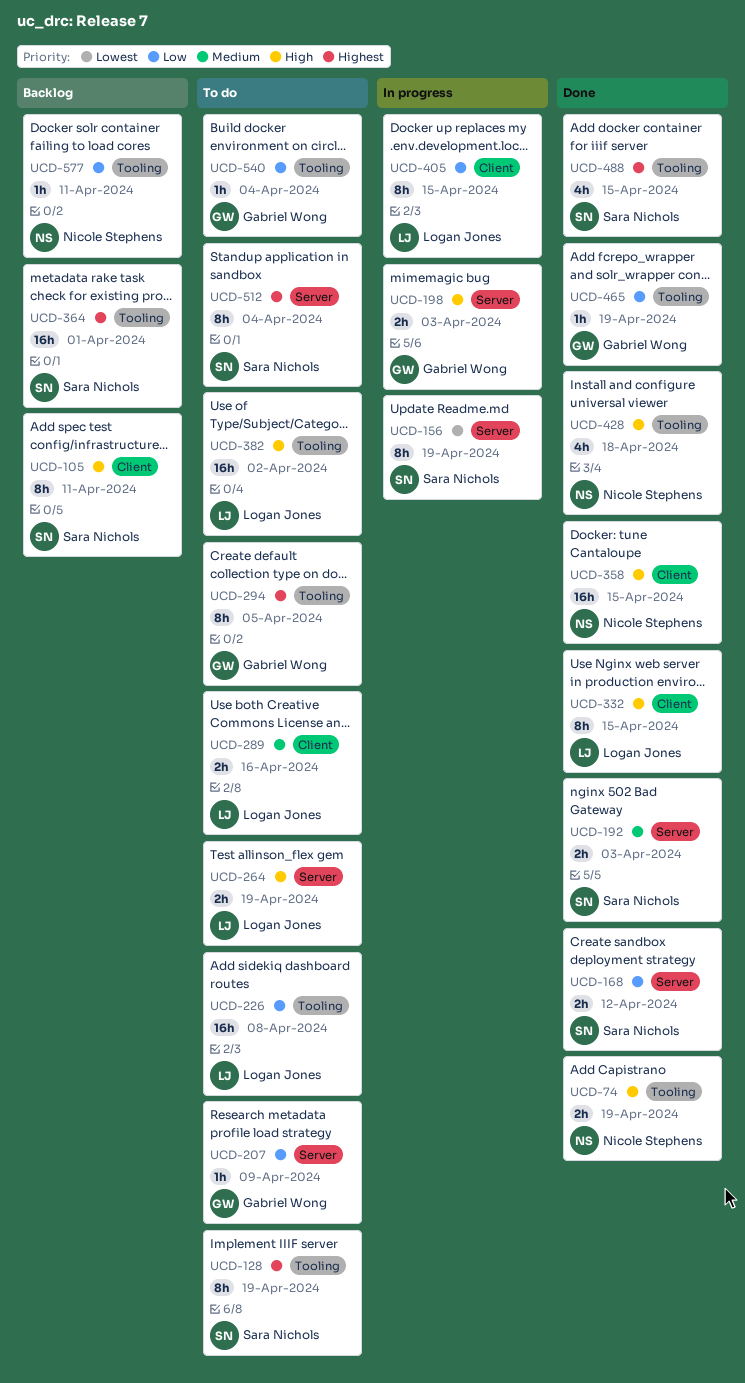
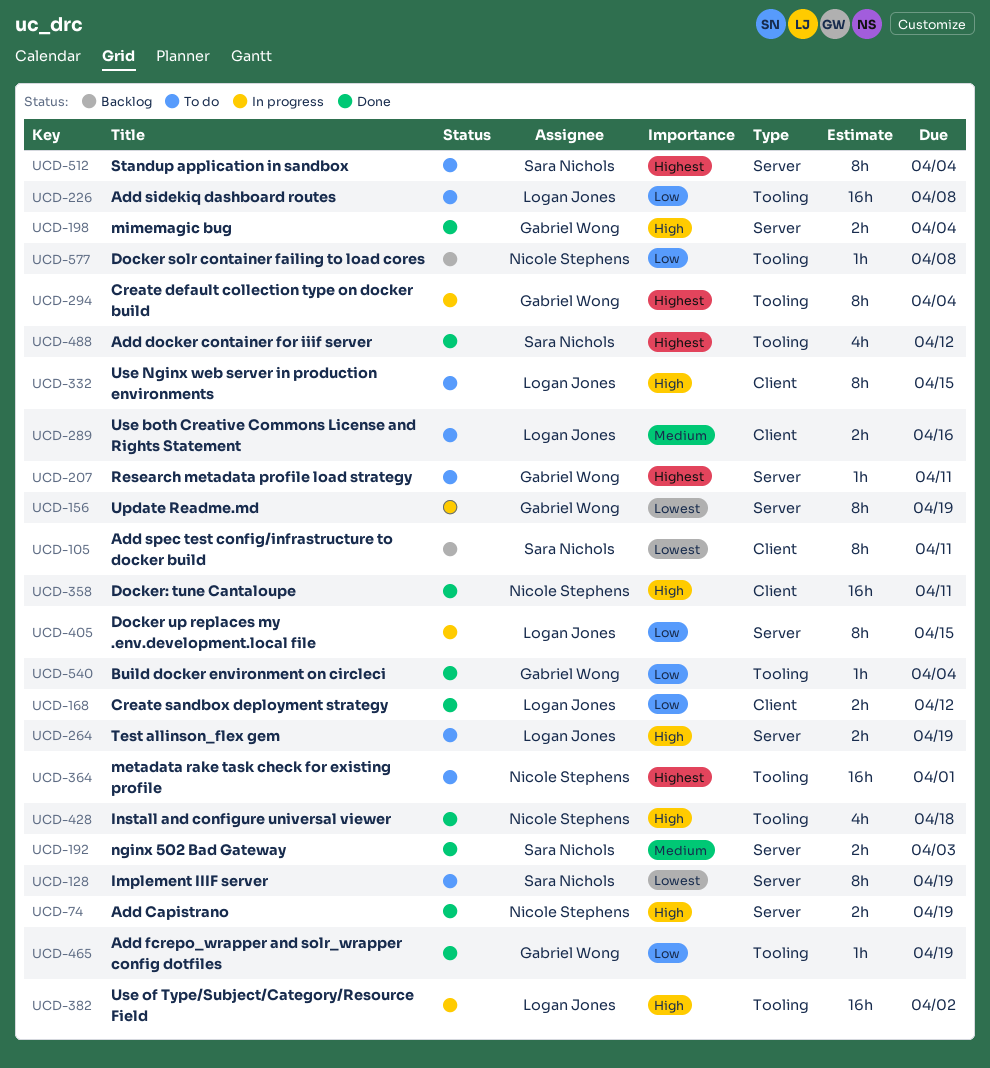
UCD-74, label: Tooling -> Server
UCD-105, priority: High -> Lowest
UCD-128, priority: Highest -> Lowest
UCD-128, label: Tooling -> Server
UCD-156, owner: Sara Nichols -> Gabriel Wong
UCD-168, owner: Sara Nichols -> Logan Jones
UCD-168, label: Server -> Client
UCD-198, status: In progress -> Done
UCD-198, due: Apr 3 -> Apr 4
UCD-207, priority: Low -> Highest
UCD-207, due: Apr 9 -> Apr 11
UCD-294, status: To do -> In progress
UCD-294, due: Apr 5 -> Apr 4
UCD-332, status: Done -> To do
UCD-358, due: Apr 15 -> Apr 11
UCD-364, status: Backlog -> To do
UCD-364, owner: Sara Nichols -> Nicole Stephens
UCD-382, status: To do -> In progress
UCD-405, label: Client -> Server
UCD-488, due: Apr 15 -> Apr 12
UCD-540, status: To do -> Done
UCD-577, due: Apr 11 -> Apr 8

